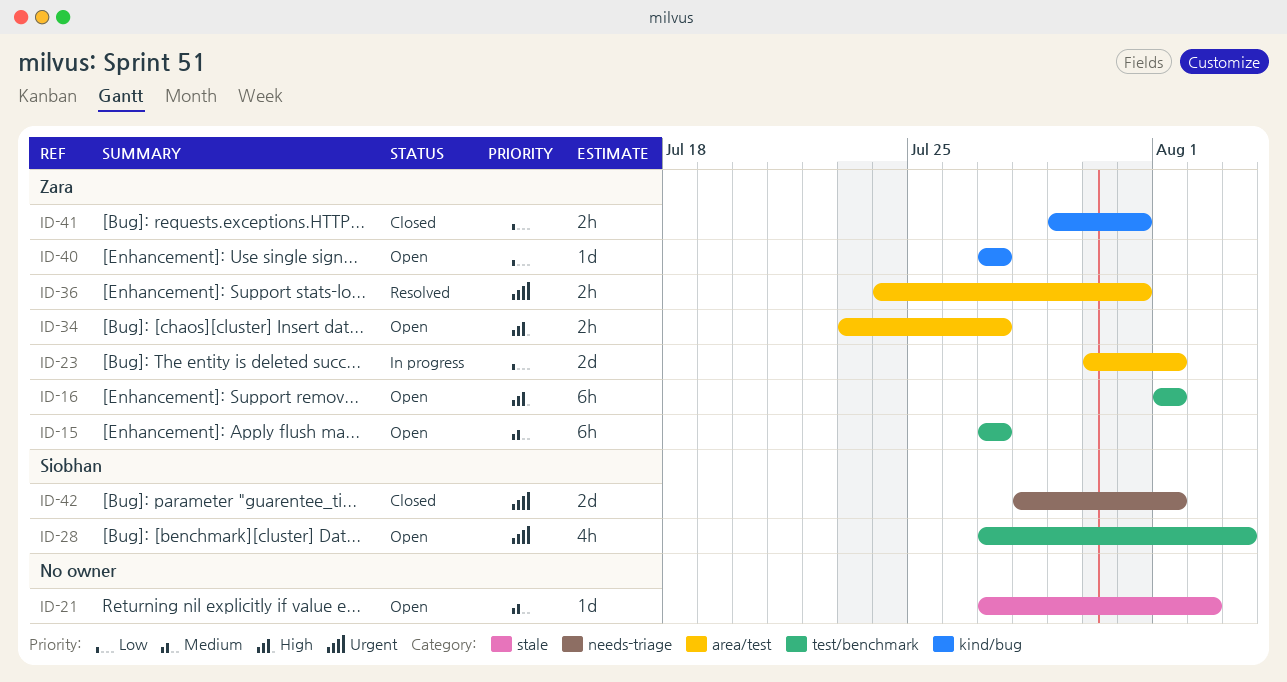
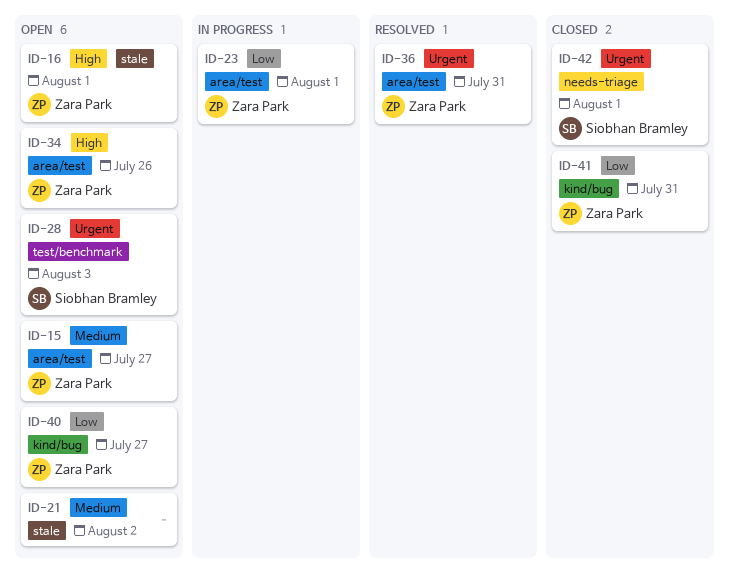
ID-15, label: test/benchmark -> area/test
ID-16, label: test/benchmark -> stale
ID-34, due: Jul 27 -> Jul 26

